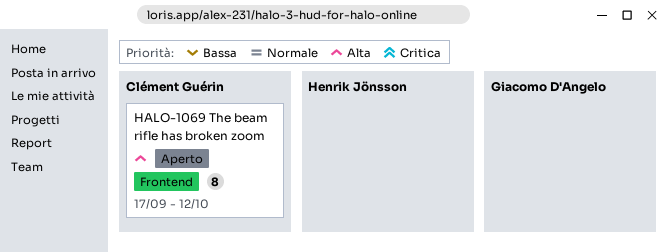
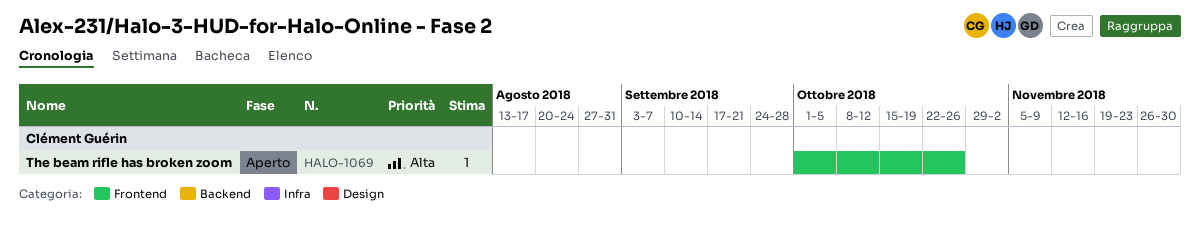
HALO-1069, estimate: 8 -> 1
HALO-1069, start: Sep 17 -> Oct 1
HALO-1069, due: Oct 12 -> Oct 26

